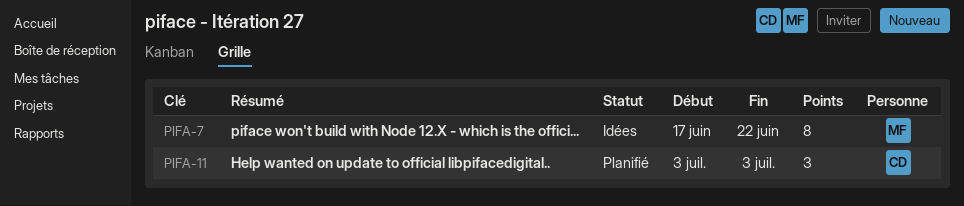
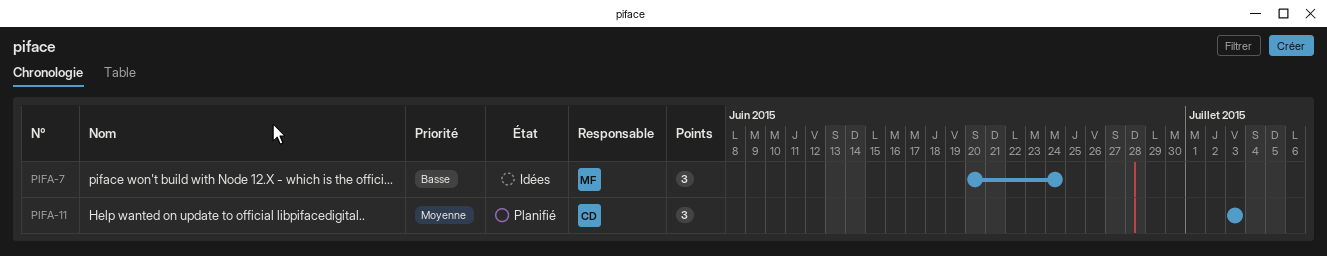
PIFA-7, estimate: 8 -> 3
PIFA-7, start: Jun 17 -> Jun 20
PIFA-7, due: Jun 22 -> Jun 24

